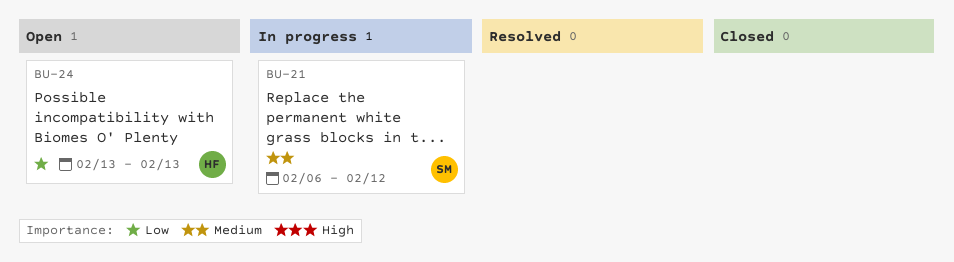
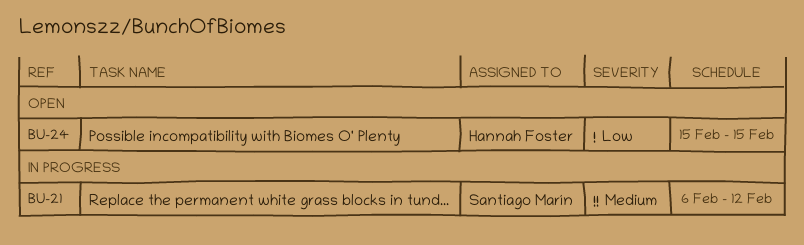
BU-24, start: Feb 13 -> Feb 15
BU-24, due: Feb 13 -> Feb 15

